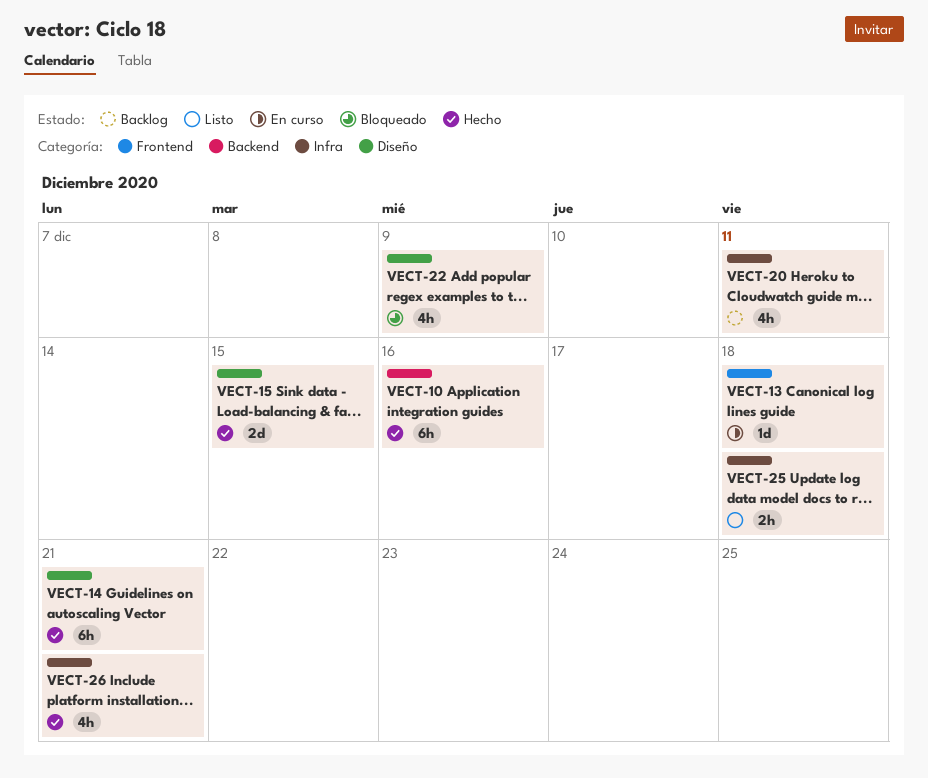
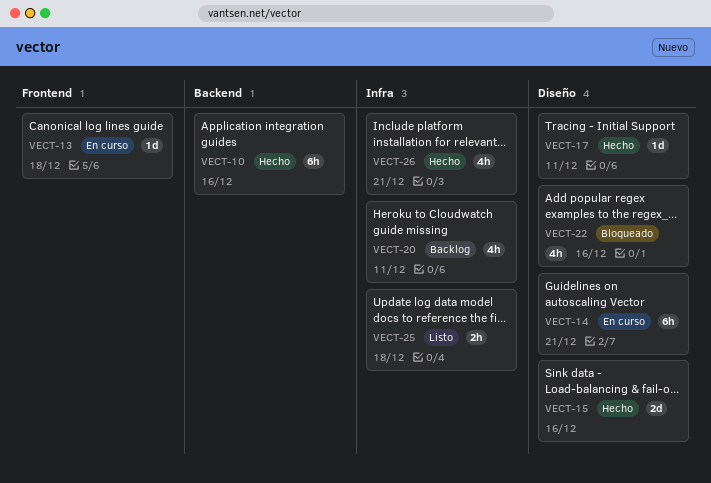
VECT-14, status: Hecho -> En curso
VECT-15, due: Dec 15 -> Dec 16
VECT-17: none -> present
VECT-22, due: Dec 9 -> Dec 16

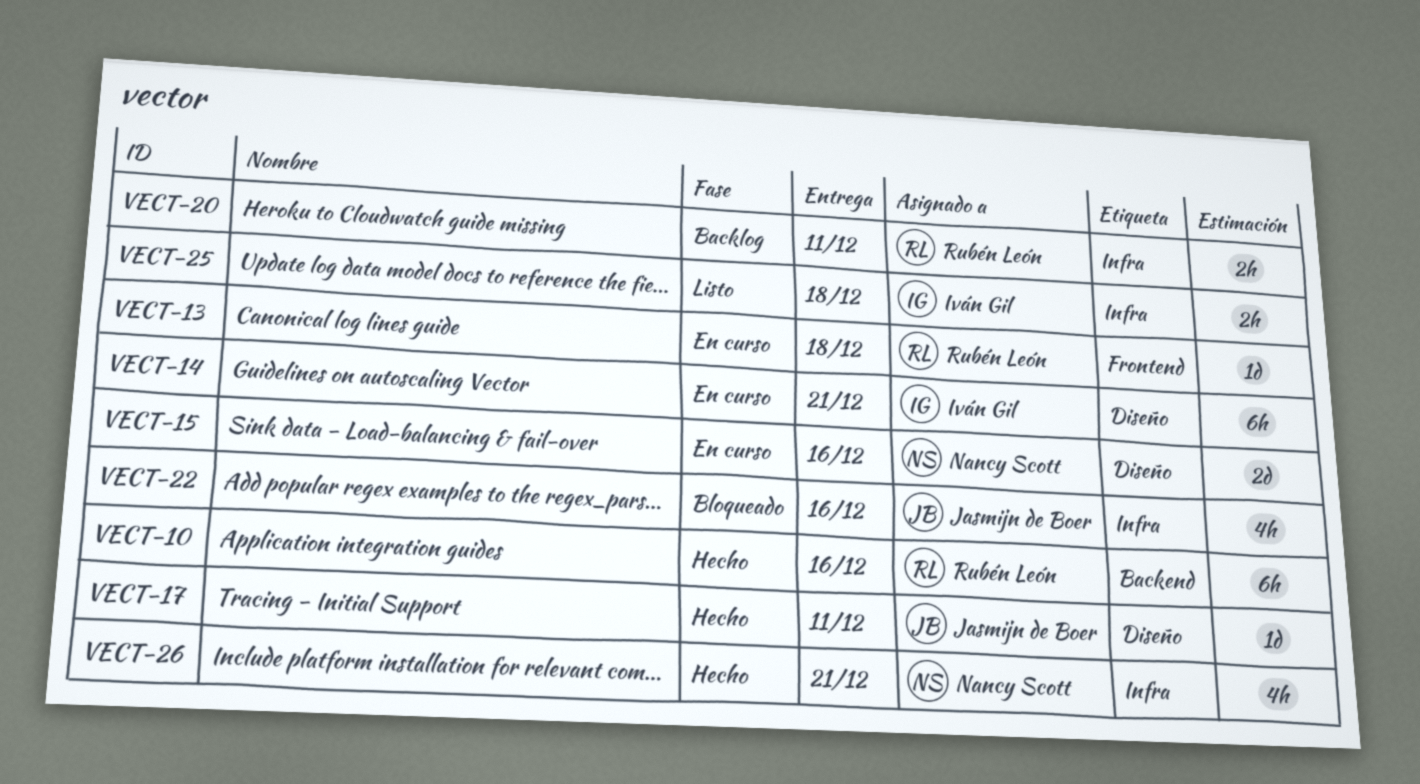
VECT-15, status: Hecho -> En curso
VECT-20, estimate: 4h -> 2h
VECT-22, label: Diseño -> Infra

